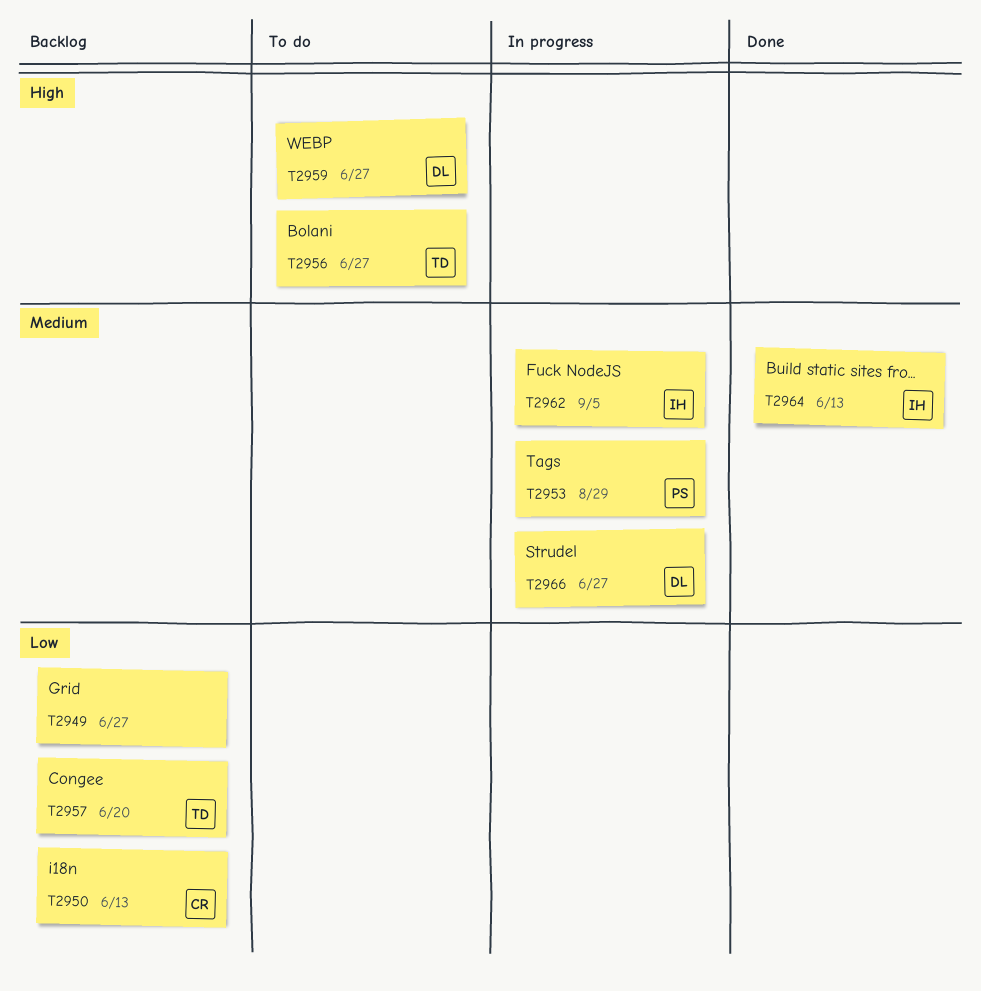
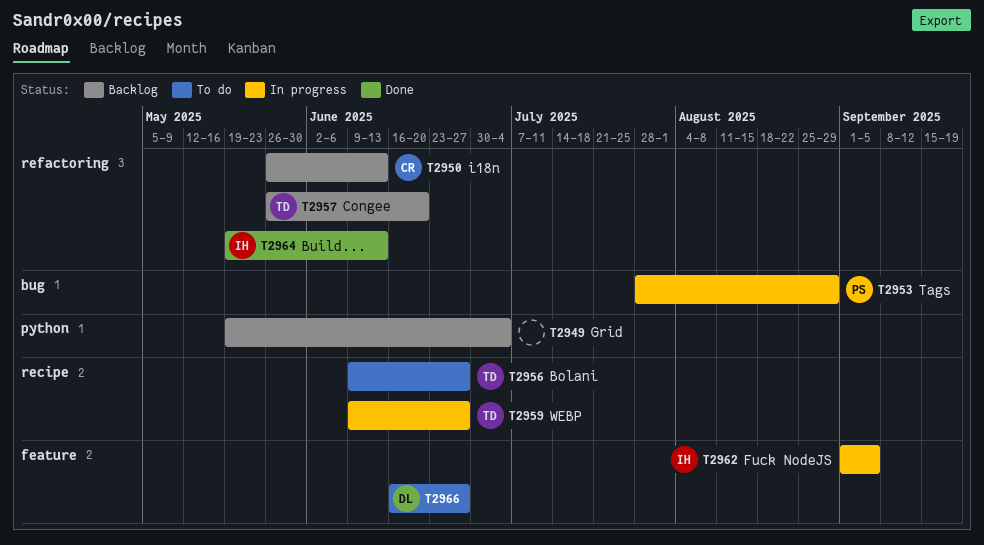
T2949, due: Jun 27 -> Jul 4
T2959, status: To do -> In progress
T2959, owner: DL -> TD
T2966, status: In progress -> To do

